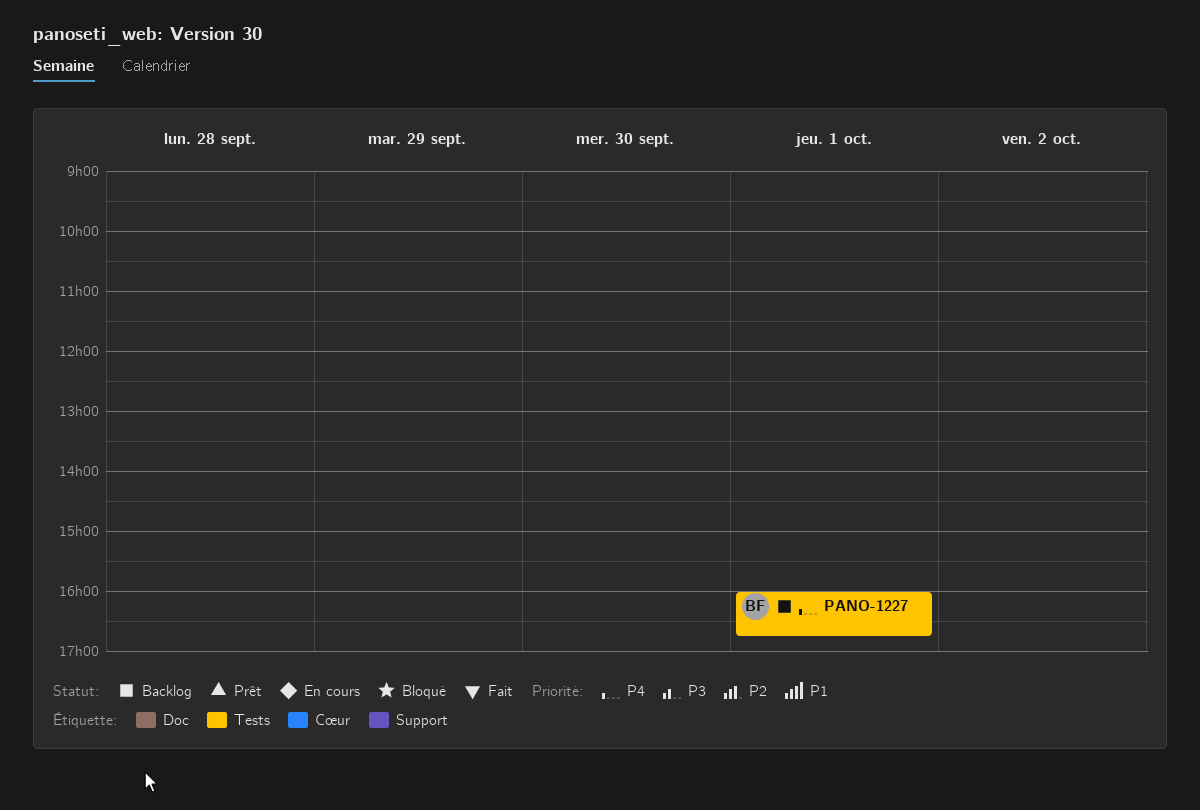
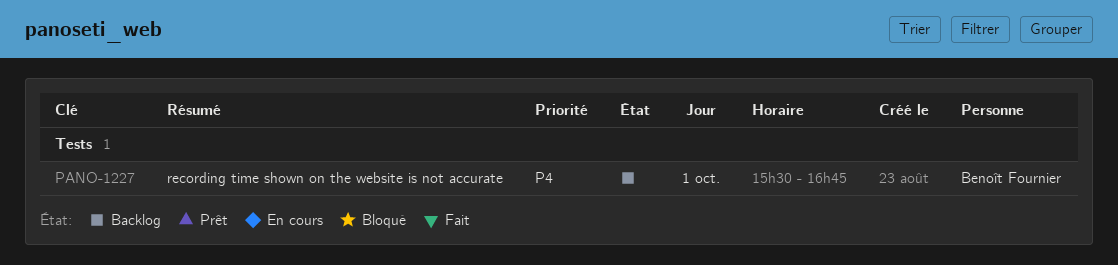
PANO-1227, begins: 16:00 -> 15:30

